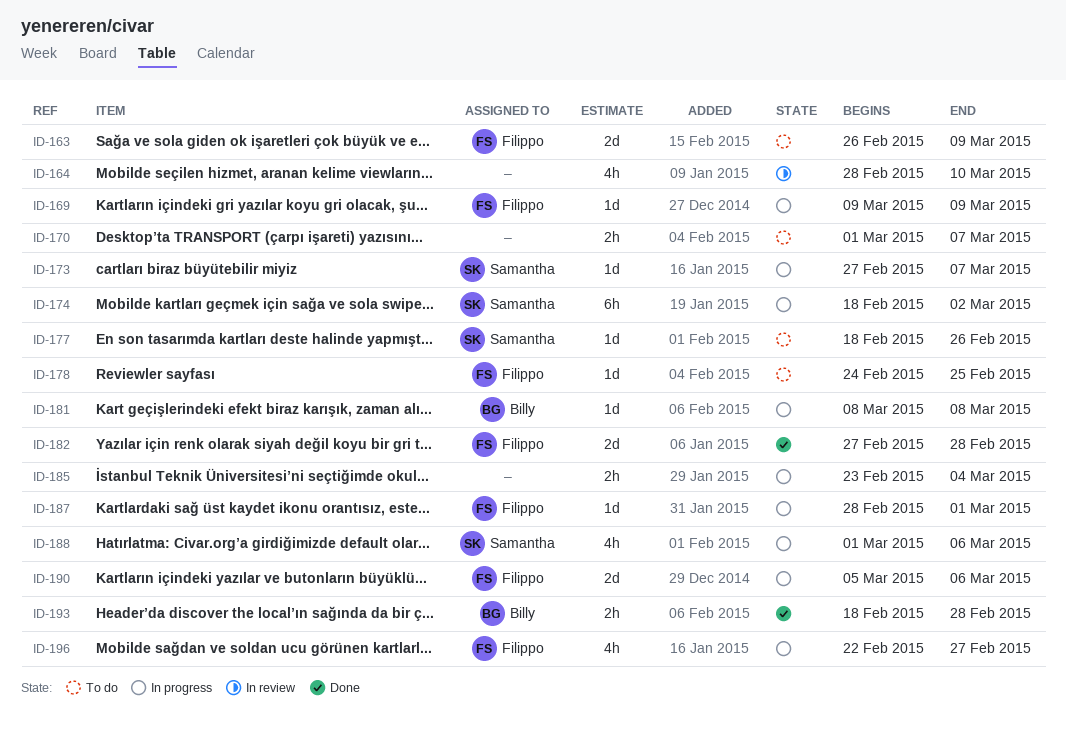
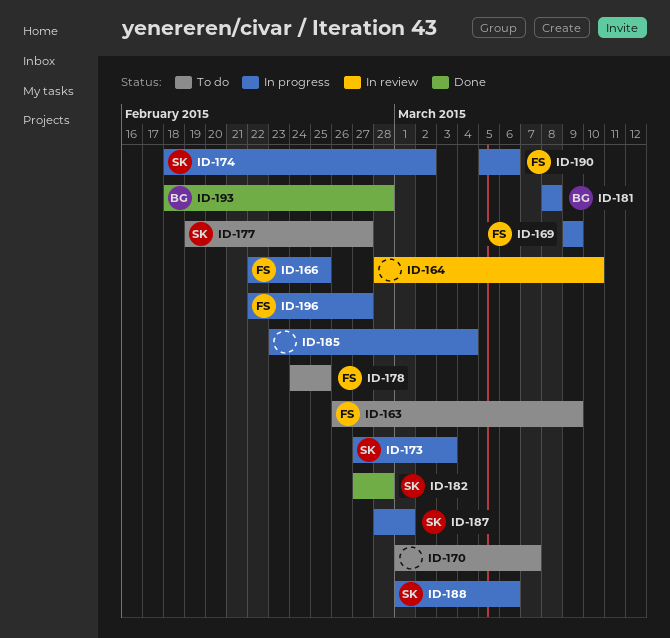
ID-166: none -> present
ID-173, due: Mar 7 -> Mar 3
ID-177, start: Feb 18 -> Feb 19
ID-177, due: Feb 26 -> Feb 27
ID-182, owner: Filippo -> Samantha
ID-187, owner: Filippo -> Samantha

